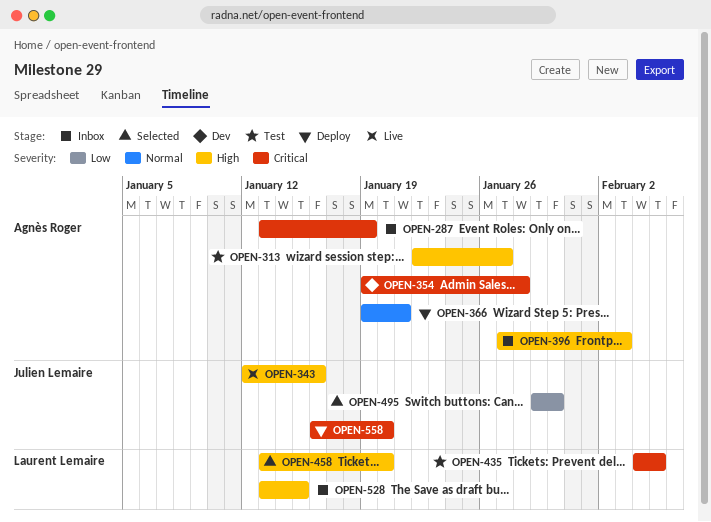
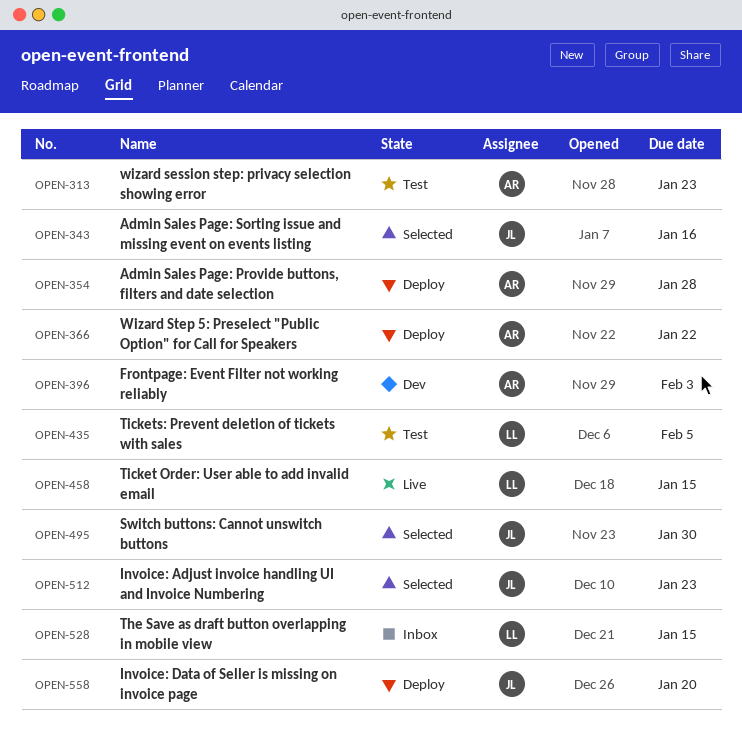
OPEN-287: present -> none
OPEN-313, due: Jan 27 -> Jan 23
OPEN-343, status: Live -> Selected
OPEN-354, status: Dev -> Deploy
OPEN-366, due: Jan 21 -> Jan 22
OPEN-396, status: Inbox -> Dev
OPEN-458, status: Selected -> Live
OPEN-458, due: Jan 20 -> Jan 15
OPEN-512: none -> present

